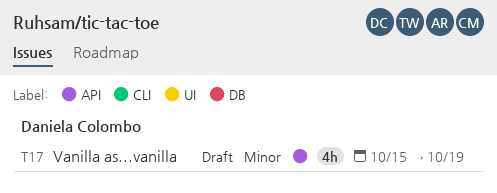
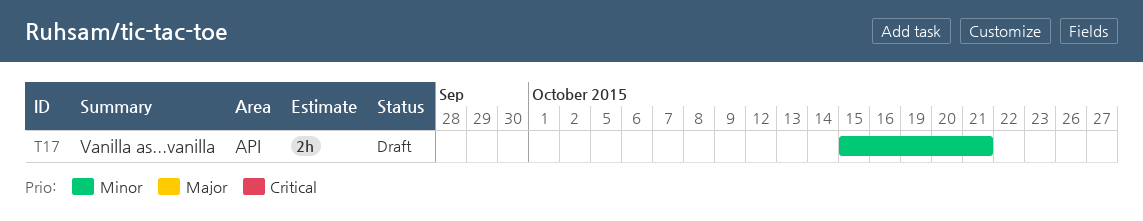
T17, estimate: 4h -> 2h
T17, due: Oct 19 -> Oct 21

